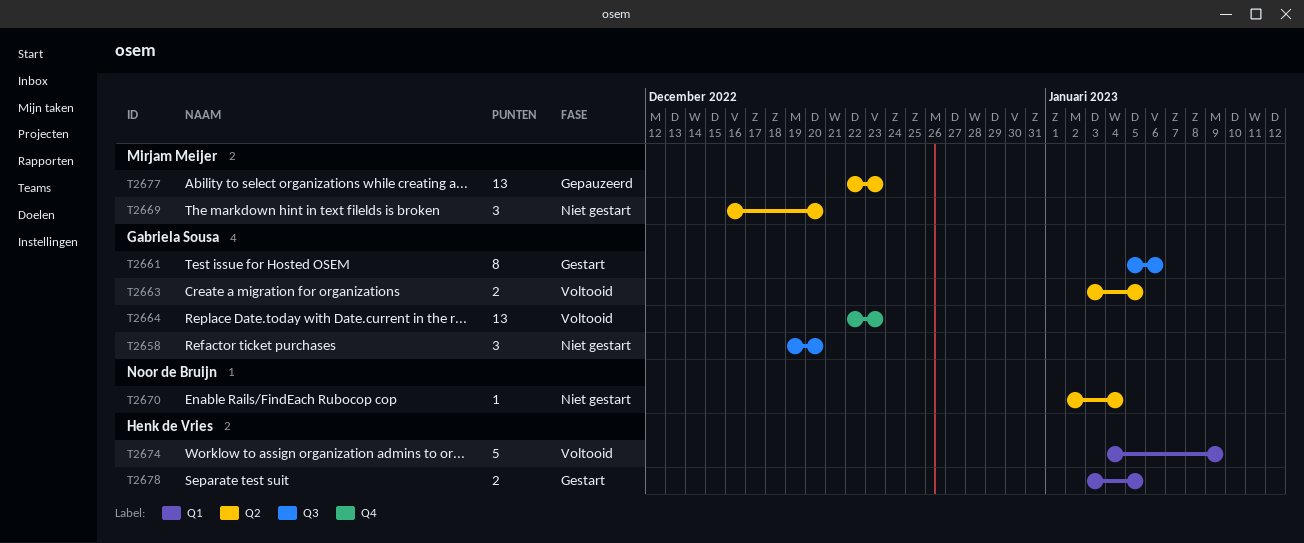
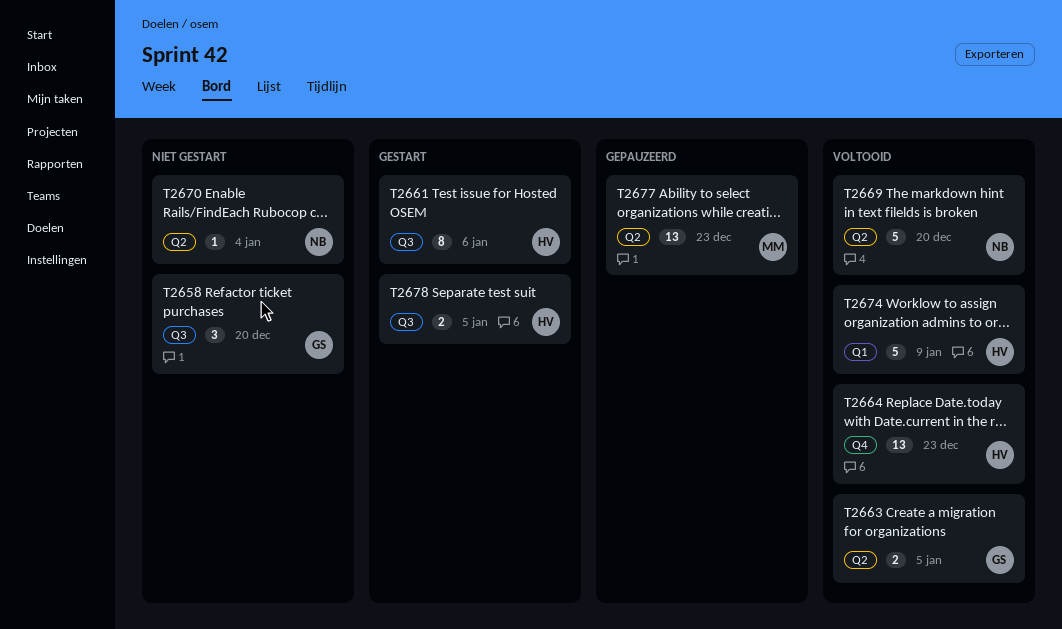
T2661, owner: Gabriela Sousa -> Henk de Vries
T2664, owner: Gabriela Sousa -> Henk de Vries
T2669, status: Niet gestart -> Voltooid
T2669, owner: Mirjam Meijer -> Noor de Bruijn
T2669, estimate: 3 -> 5
T2678, label: Q1 -> Q3

